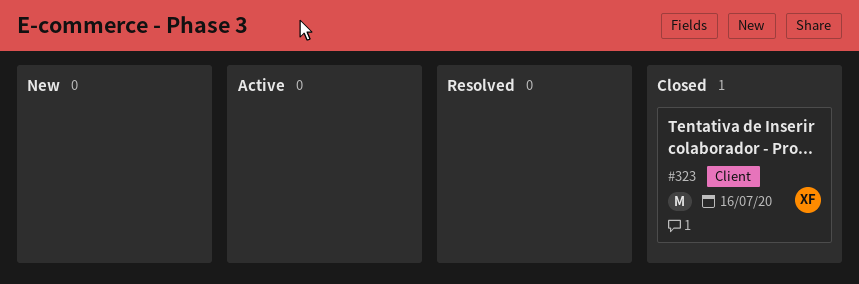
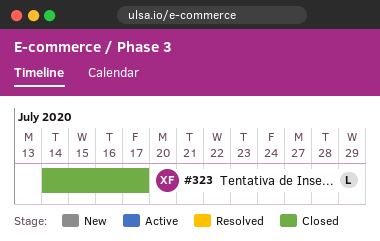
#323, estimate: M -> L
#323, due: Jul 16 -> Jul 17

